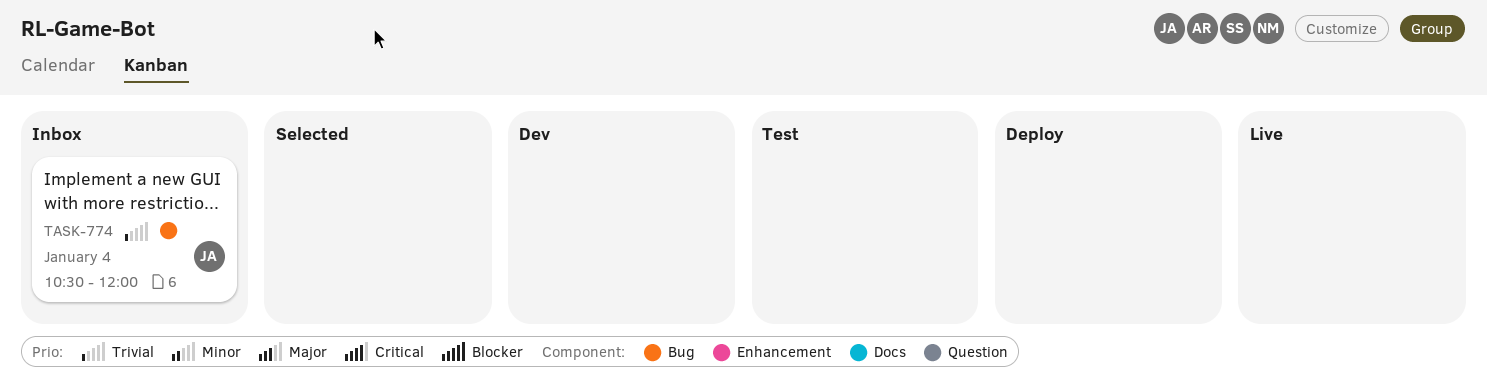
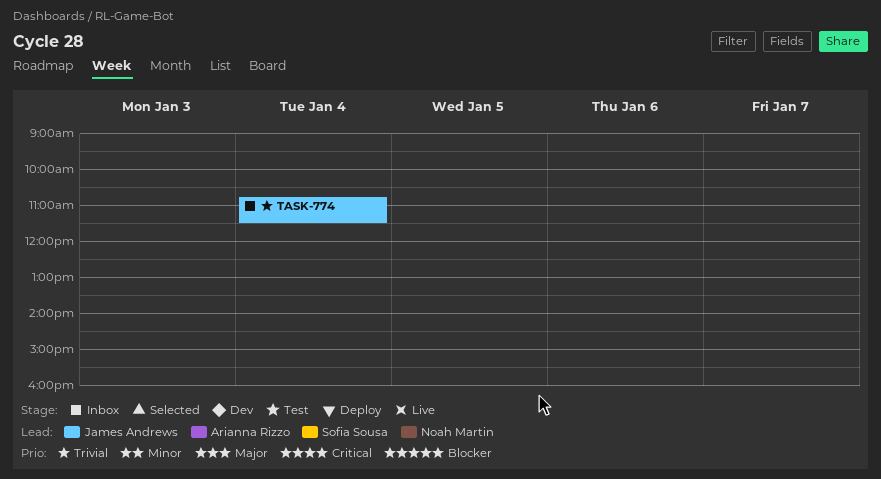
TASK-774, begins: 10:30 -> 10:45
TASK-774, ends: 12:00 -> 11:30

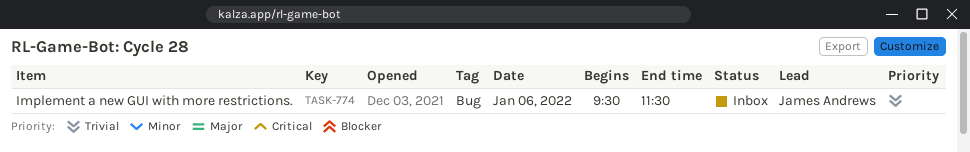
TASK-774, day: Jan 4 -> Jan 6
TASK-774, begins: 10:45 -> 09:30

